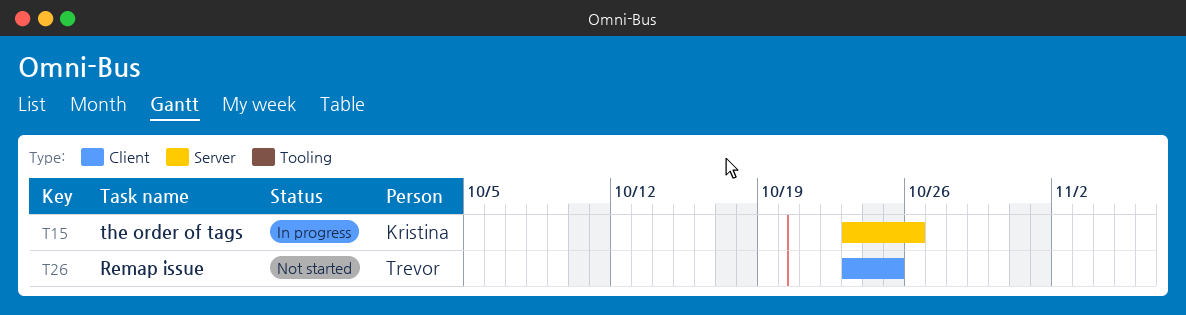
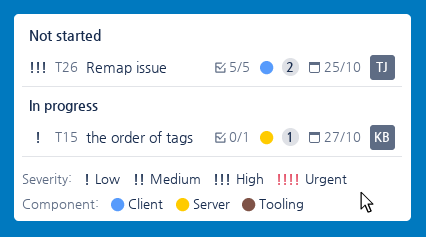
T15, due: Oct 26 -> Oct 27

